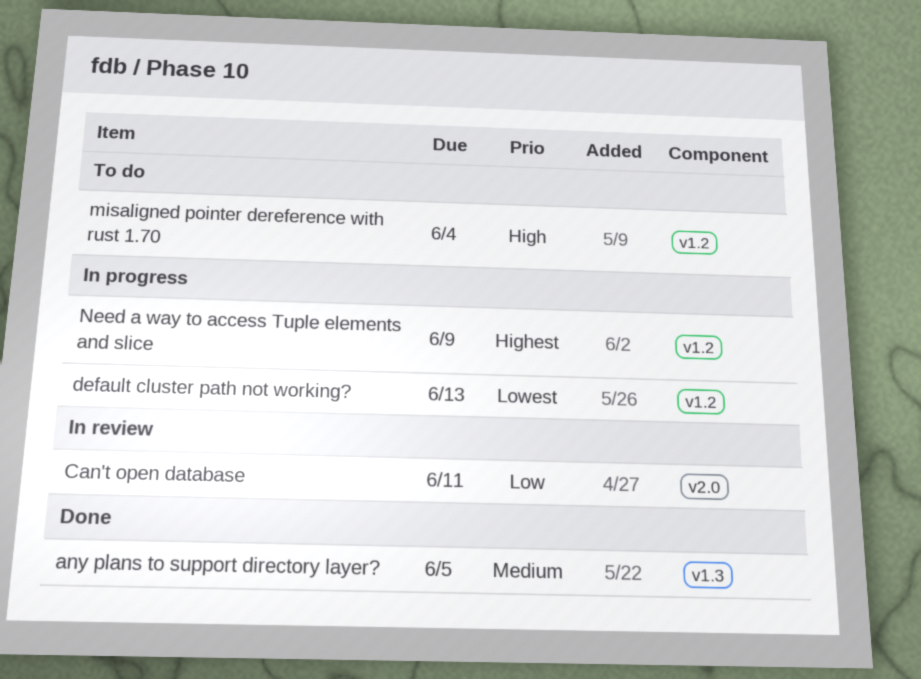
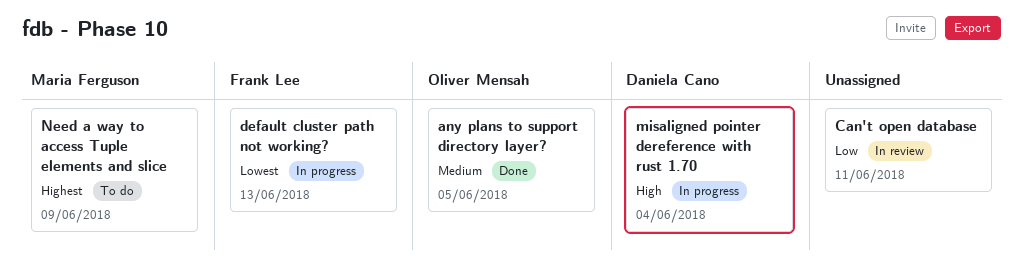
misaligned pointer dereference with rust 1.70, status: To do -> In progress
Need a way to access Tuple elements and slice, status: In progress -> To do

